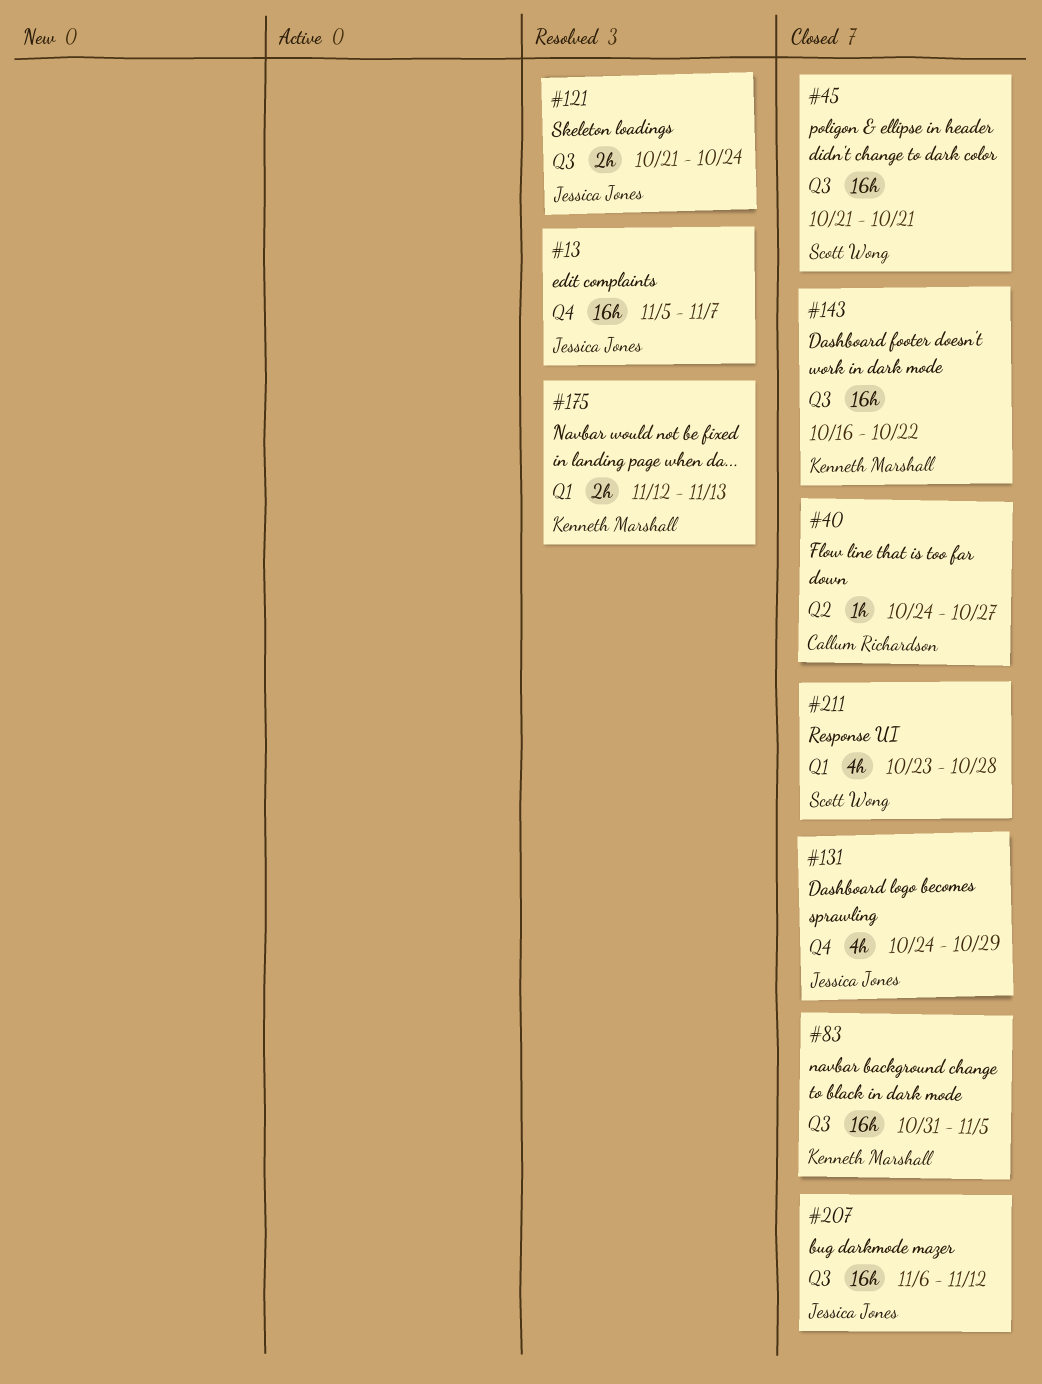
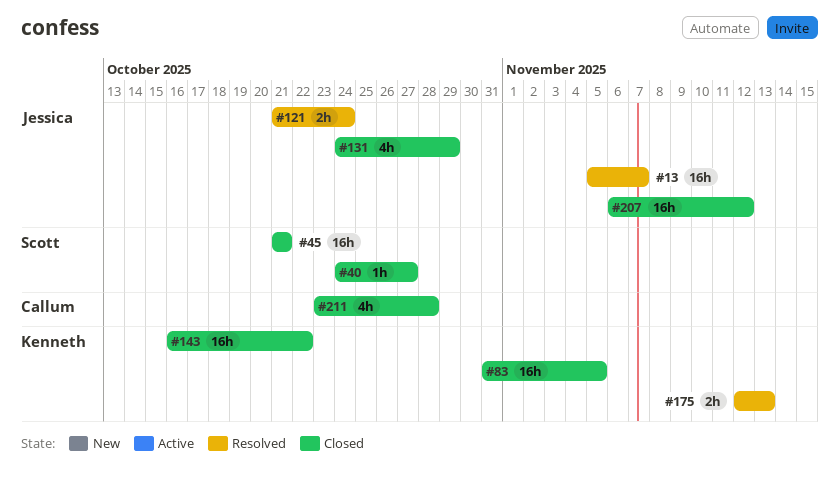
#40, owner: Callum Richardson -> Scott Wong
#211, owner: Scott Wong -> Callum Richardson

